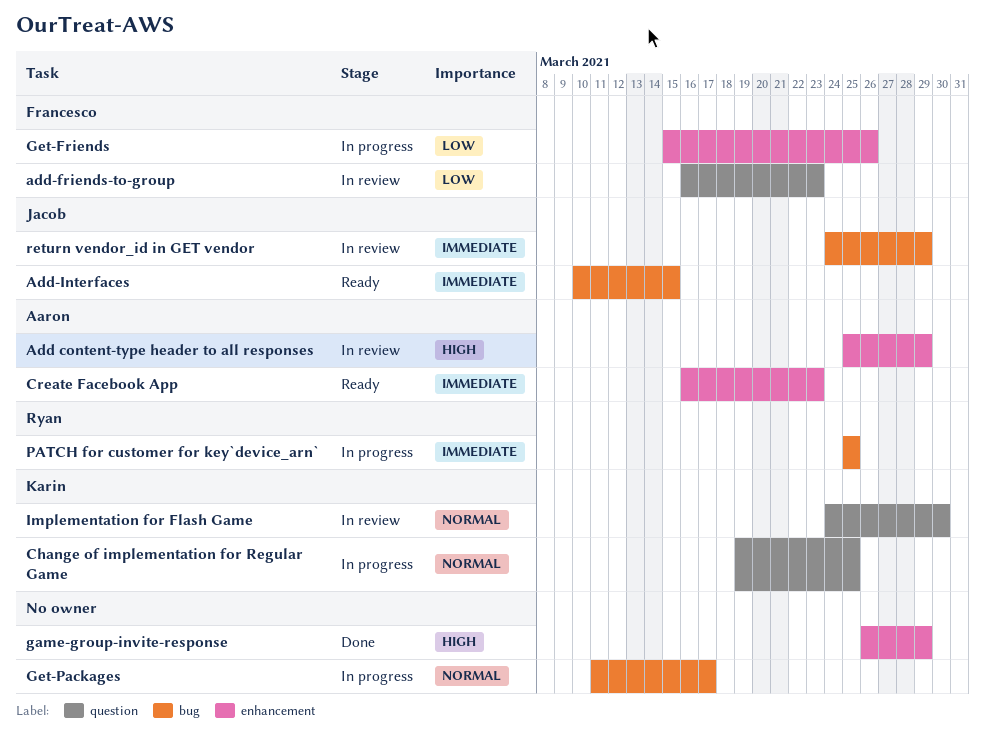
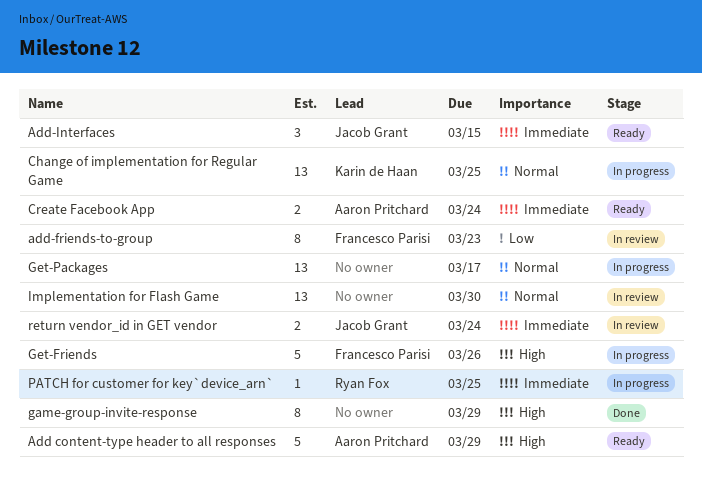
Add content-type header to all responses, status: In review -> Ready
Create Facebook App, due: Mar 23 -> Mar 24
Get-Friends, priority: Low -> High
Implementation for Flash Game, owner: Karin de Haan -> none
return vendor_id in GET vendor, due: Mar 29 -> Mar 24

